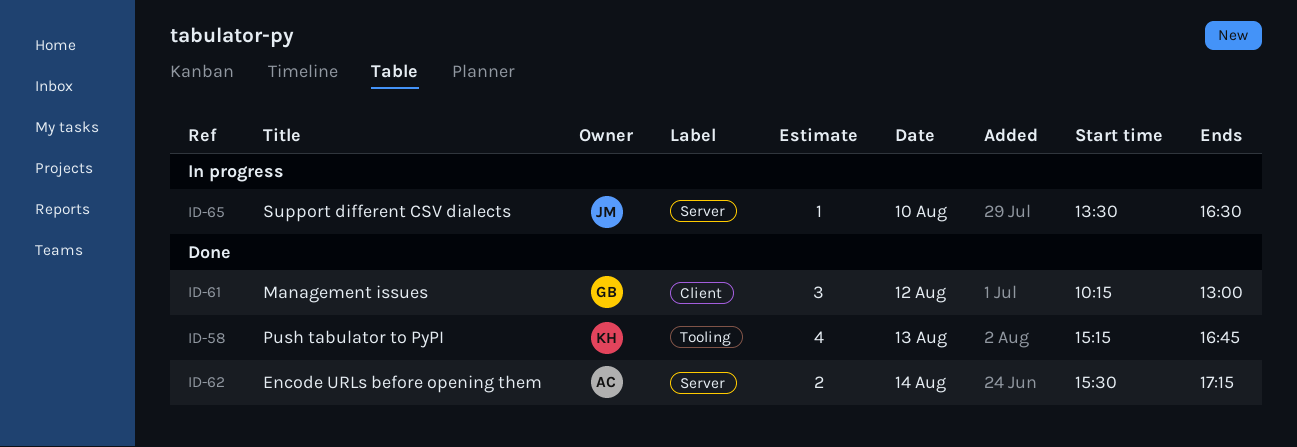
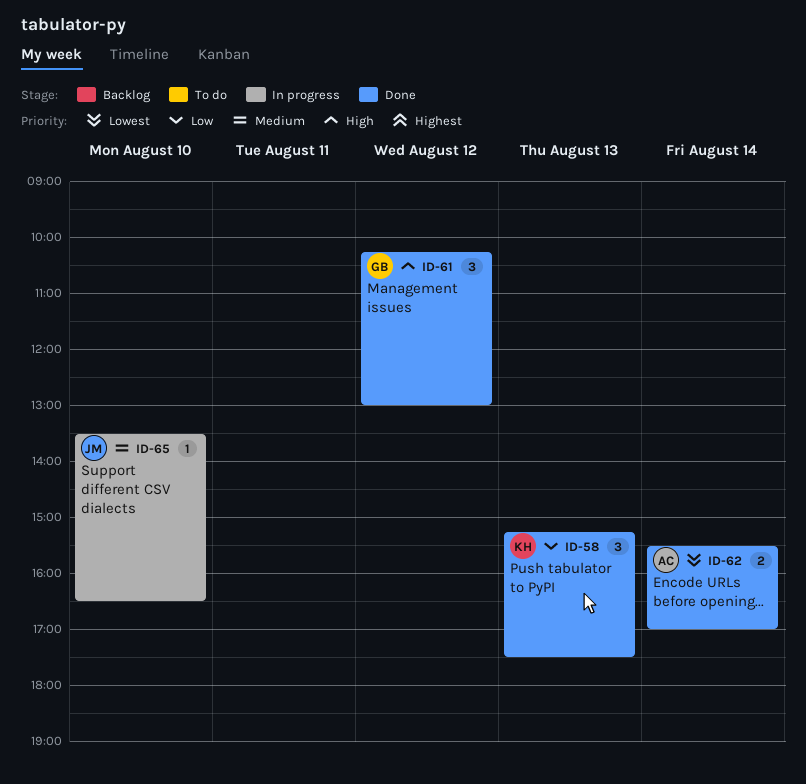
ID-58, estimate: 4 -> 3
ID-58, ends: 16:45 -> 17:30
ID-62, ends: 17:15 -> 17:00

